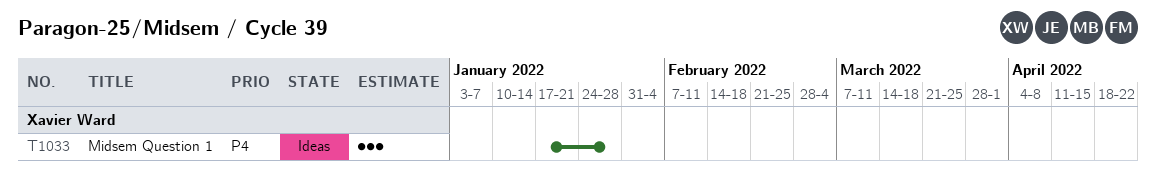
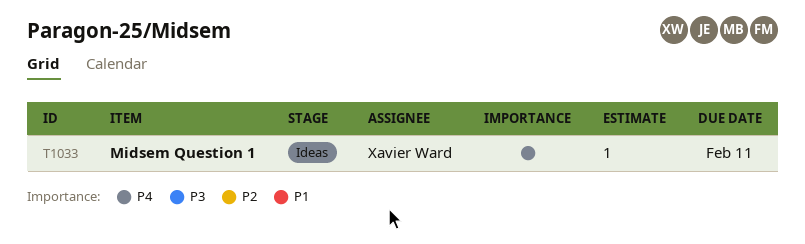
T1033, estimate: 3 -> 1
T1033, due: Jan 28 -> Feb 11

